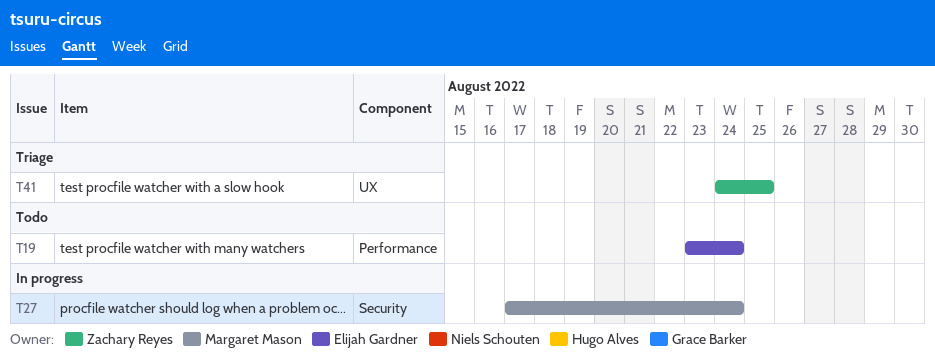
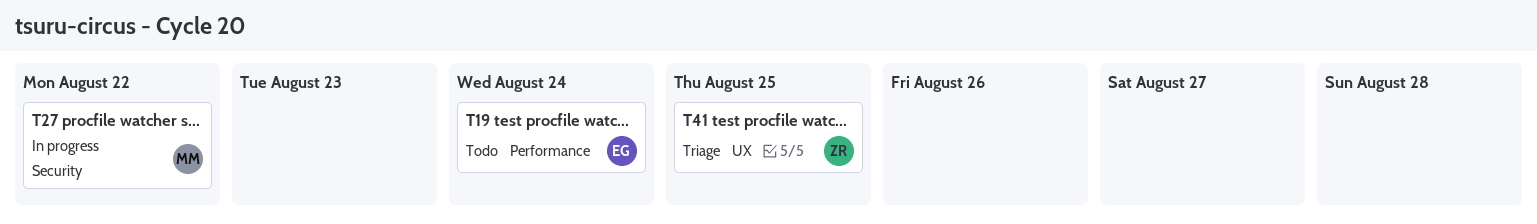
T27, due: Aug 24 -> Aug 22

